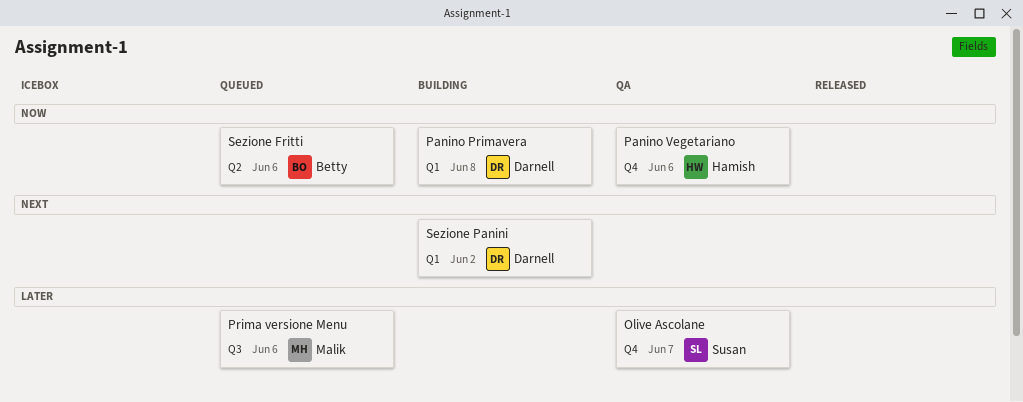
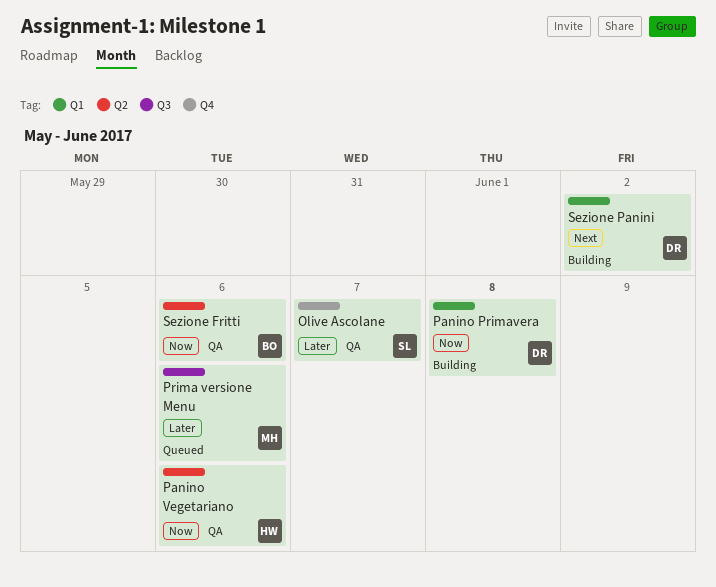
Panino Vegetariano, label: Q4 -> Q2
Sezione Fritti, status: Queued -> QA

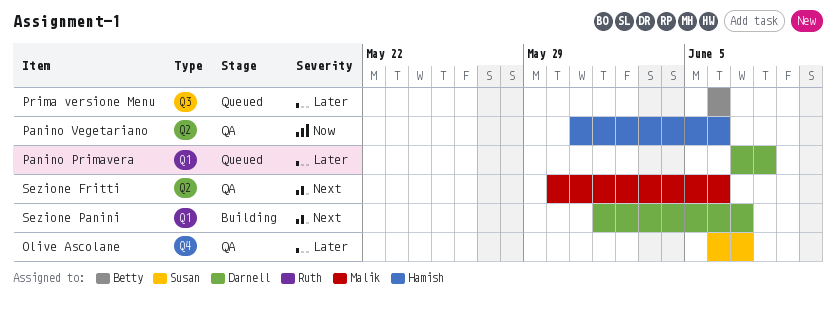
Panino Primavera, status: Building -> Queued
Panino Primavera, priority: Now -> Later
Prima versione Menu, owner: Malik -> Betty
Sezione Fritti, owner: Betty -> Malik
Sezione Fritti, priority: Now -> Next
Sezione Panini, due: Jun 2 -> Jun 7

